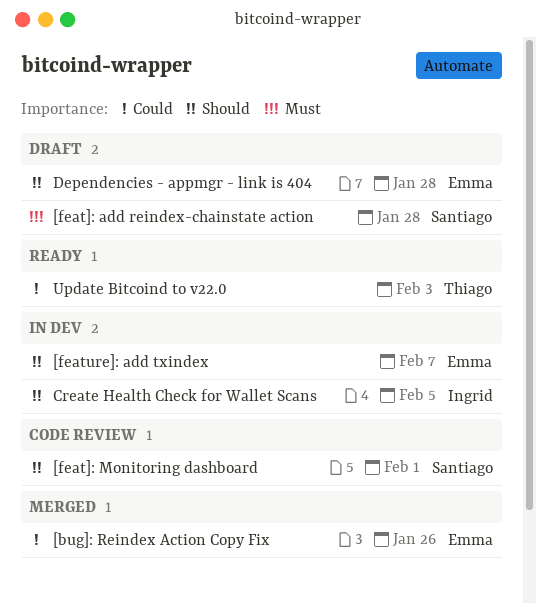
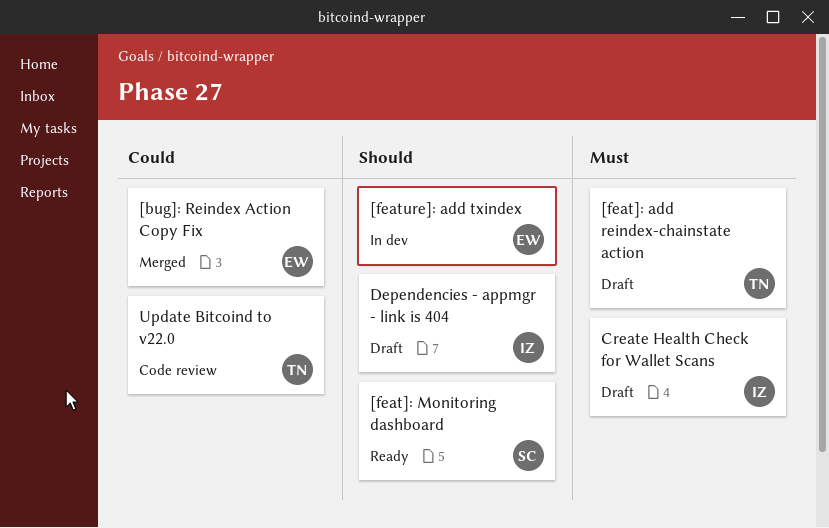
[feat]: add reindex-chainstate action, owner: Santiago -> Thiago
[feat]: Monitoring dashboard, status: Code review -> Ready
Create Health Check for Wallet Scans, status: In dev -> Draft
Create Health Check for Wallet Scans, priority: Should -> Must
Dependencies - appmgr - link is 404, owner: Emma -> Ingrid
Update Bitcoind to v22.0, status: Ready -> Code review

